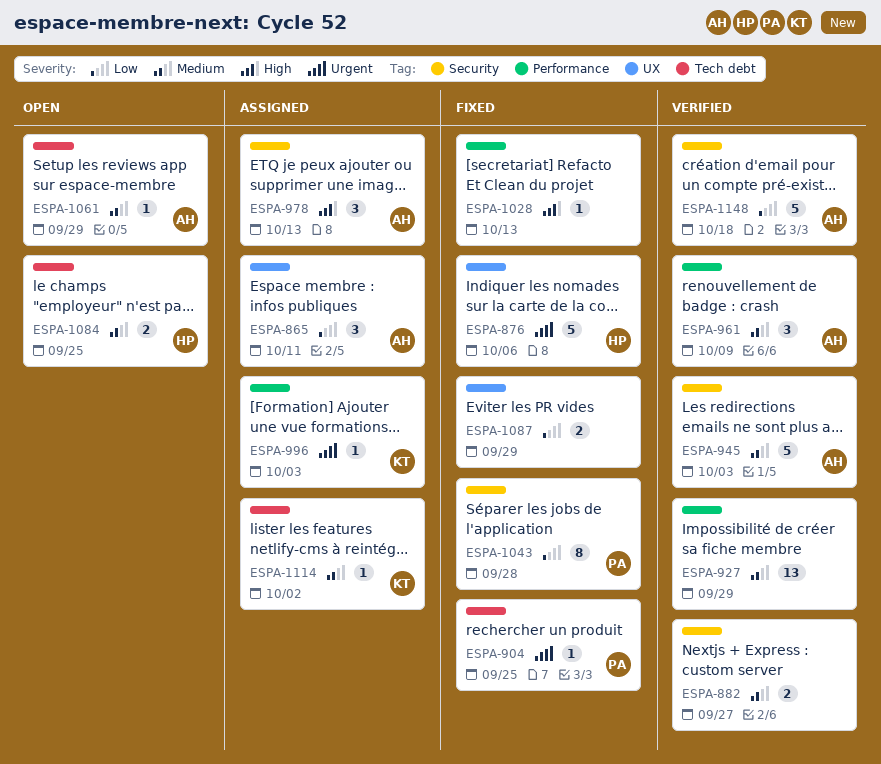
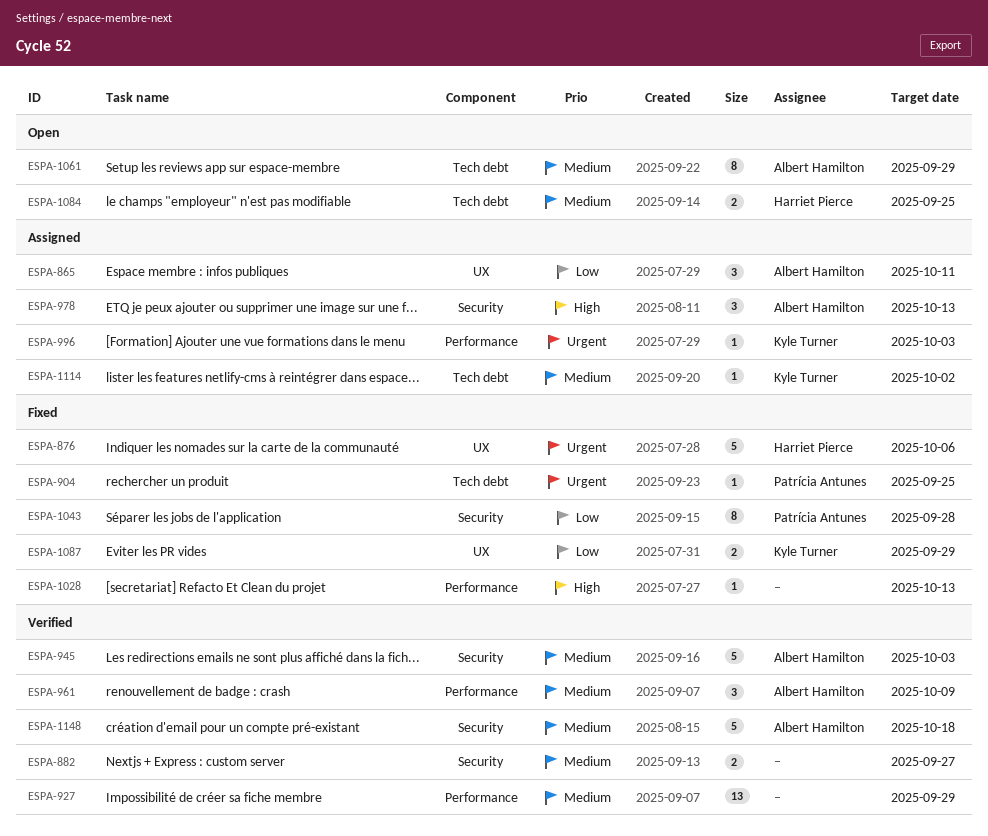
ESPA-1061, estimate: 1 -> 8
ESPA-1087, owner: none -> Kyle Turner
ESPA-1148, priority: Low -> Medium

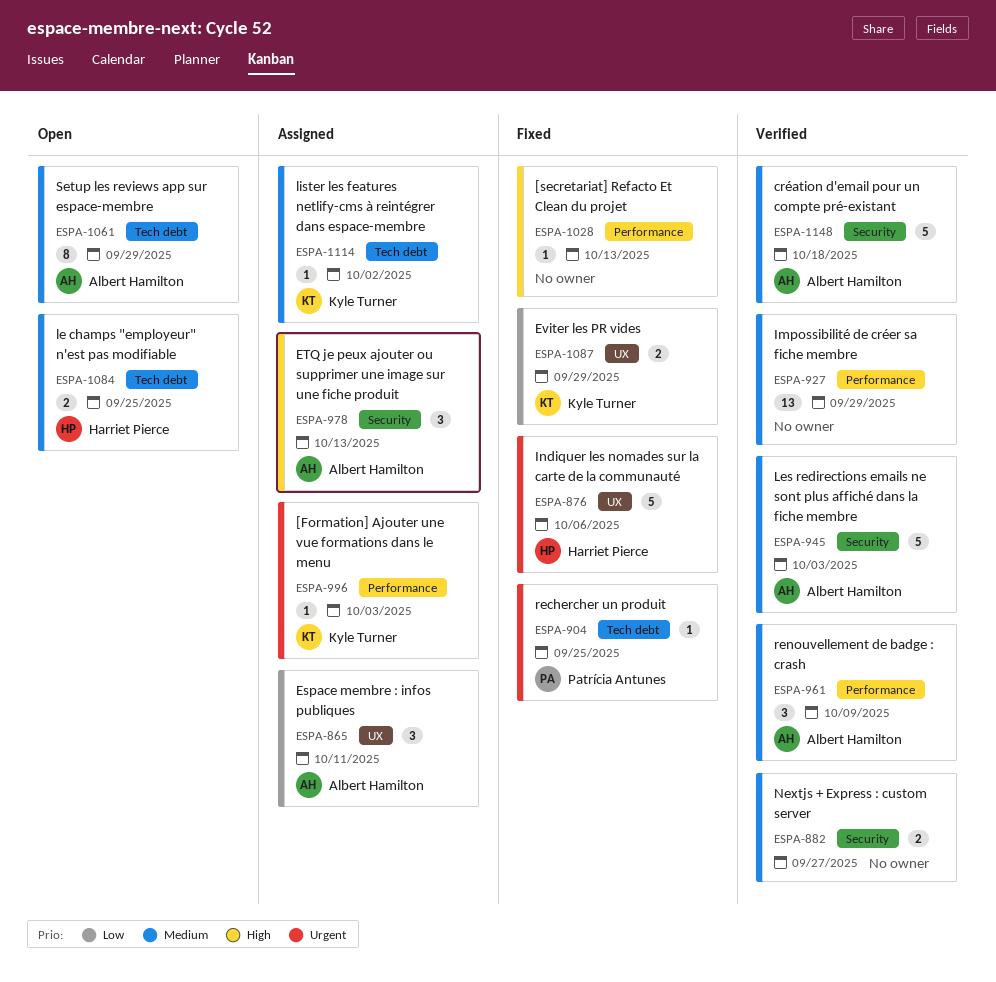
ESPA-1043: present -> none

